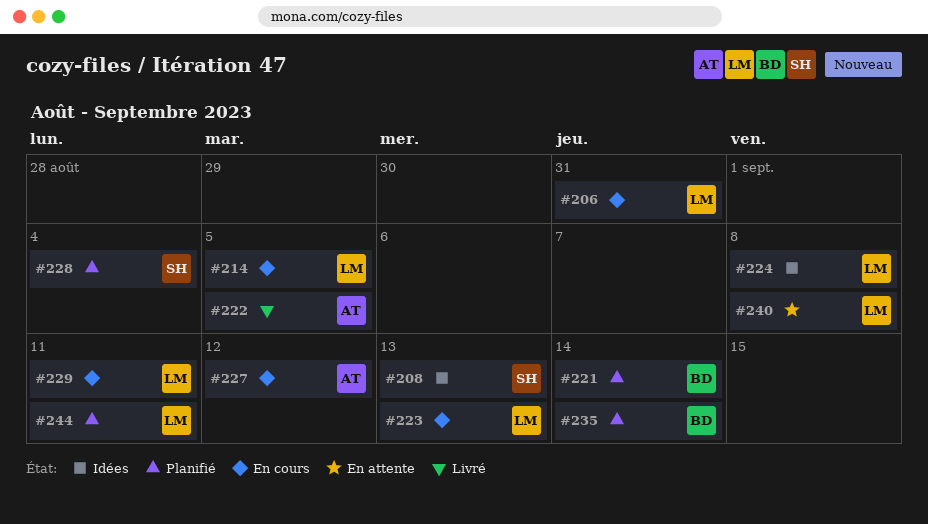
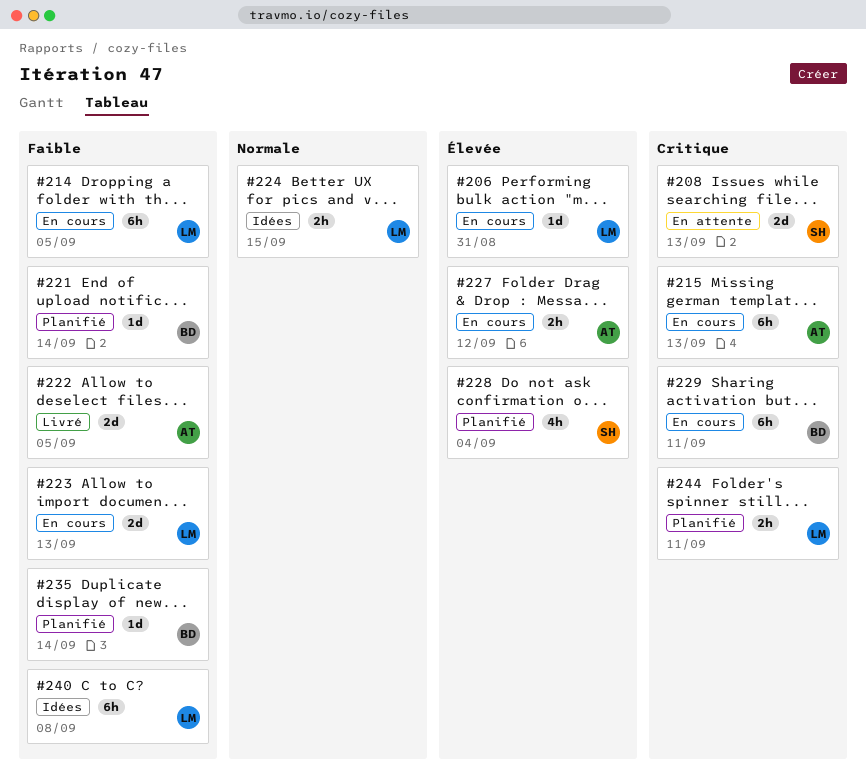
#208, status: Idées -> En attente
#215: none -> present
#224, due: Sep 8 -> Sep 15
#229, owner: LM -> BD
#240, status: En attente -> Idées

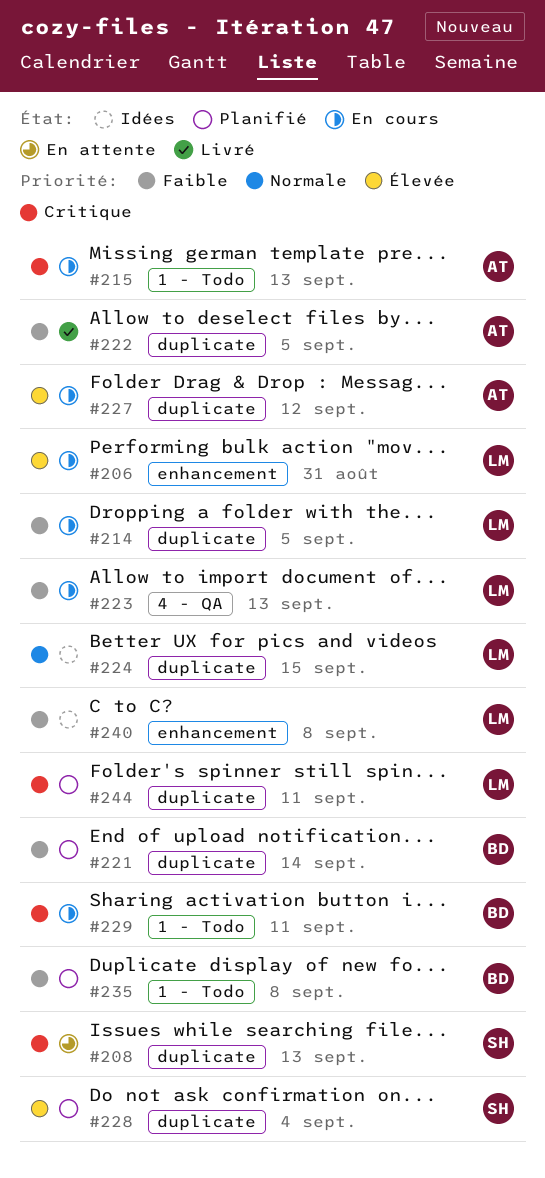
#235, due: Sep 14 -> Sep 8

